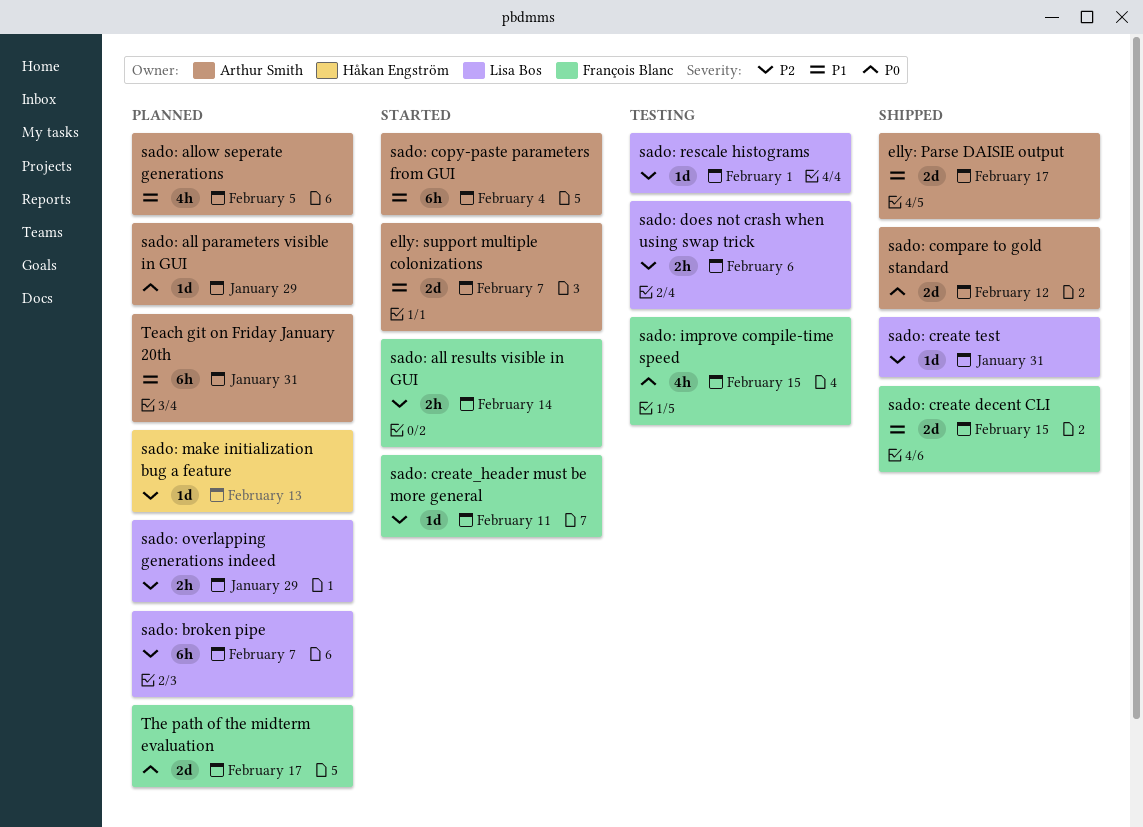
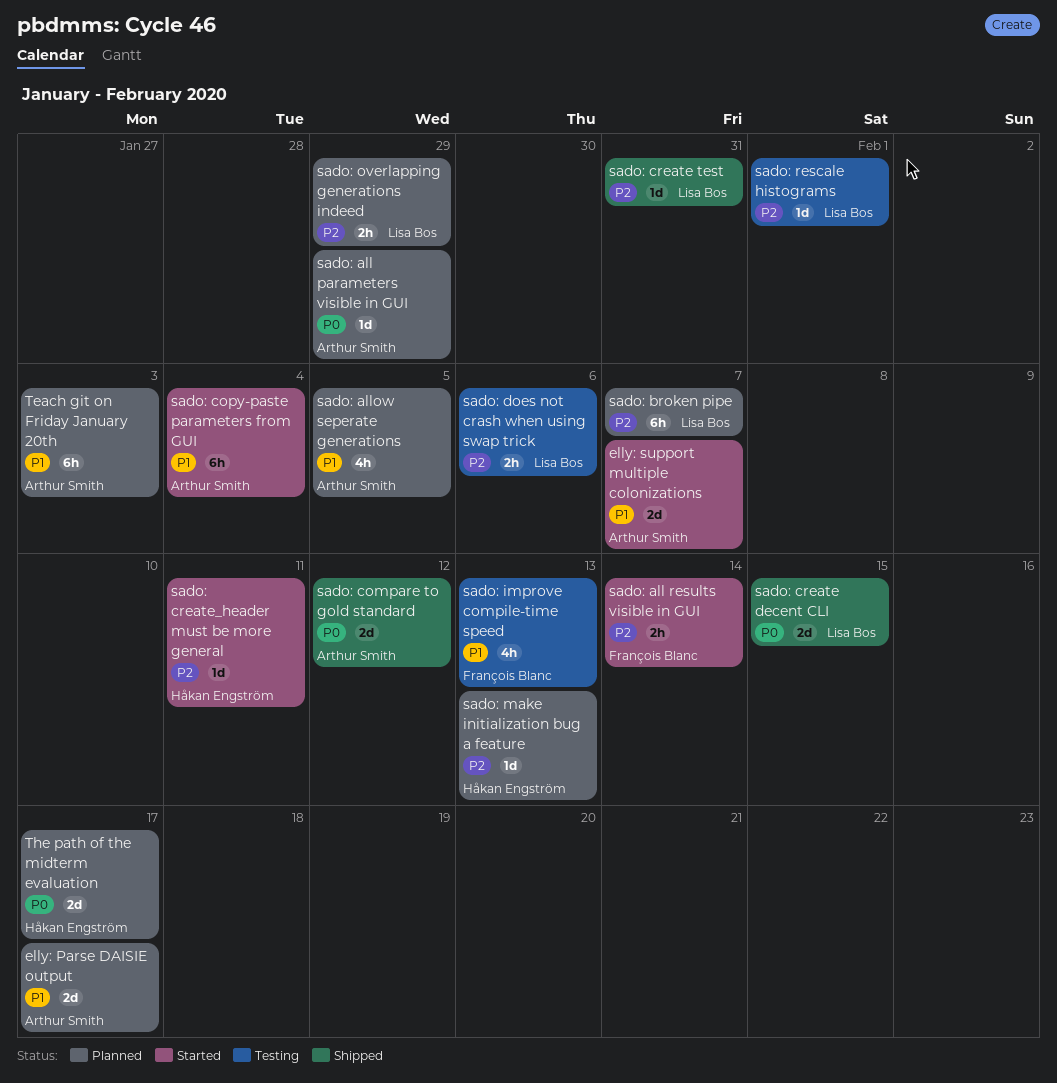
elly: Parse DAISIE output, status: Shipped -> Planned
sado: create decent CLI, owner: François Blanc -> Lisa Bos
sado: create decent CLI, priority: P1 -> P0
sado: create_header must be more general, owner: François Blanc -> Håkan Engström
sado: improve compile-time speed, priority: P0 -> P1
sado: improve compile-time speed, due: Feb 15 -> Feb 13
Teach git on Friday January 20th, due: Jan 31 -> Feb 3
The path of the midterm evaluation, owner: François Blanc -> Håkan Engström

